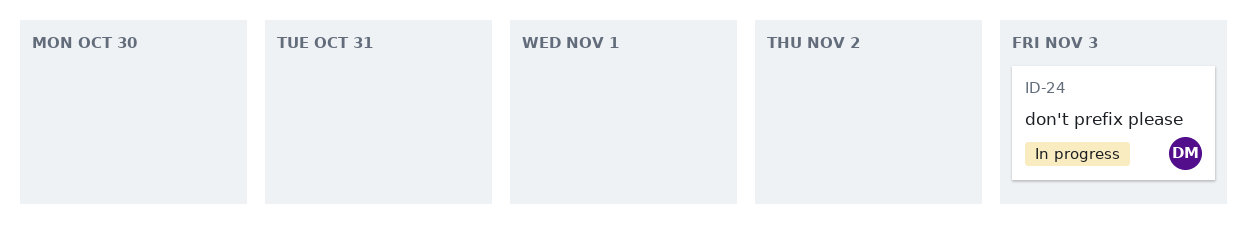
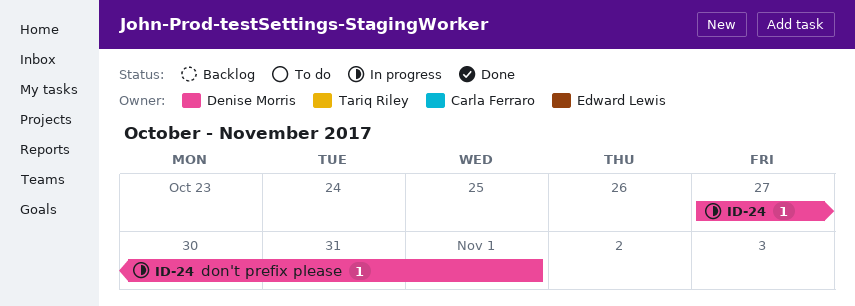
ID-24, due: Nov 3 -> Nov 1

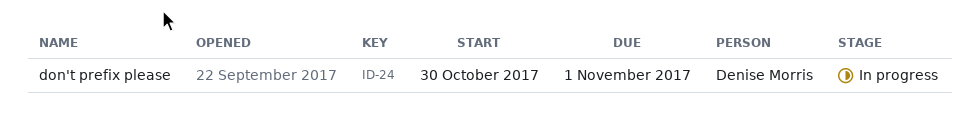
ID-24, start: Oct 27 -> Oct 30

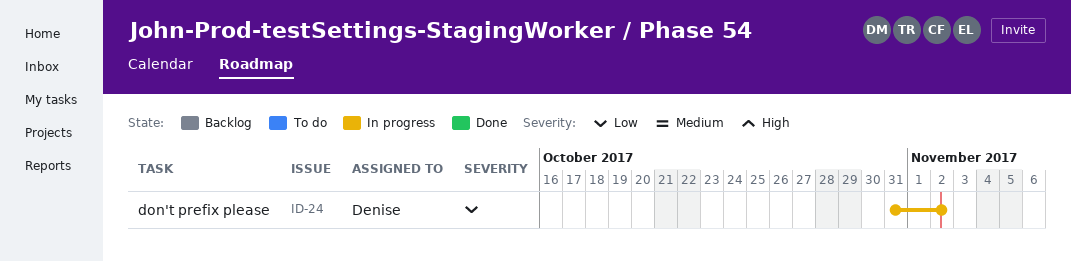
ID-24, start: Oct 30 -> Oct 31
ID-24, due: Nov 1 -> Nov 2

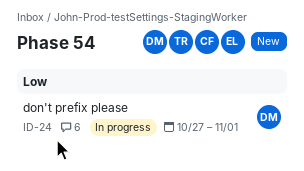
ID-24, start: Oct 31 -> Oct 27
ID-24, due: Nov 2 -> Nov 1

